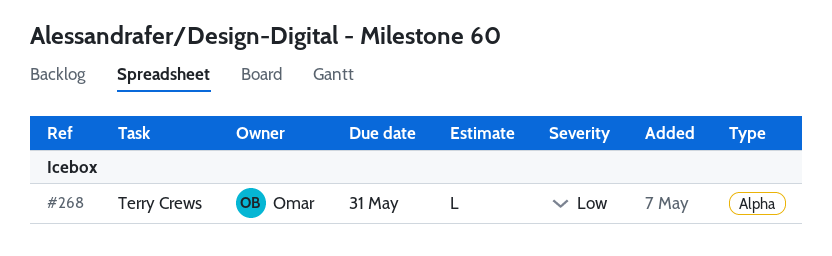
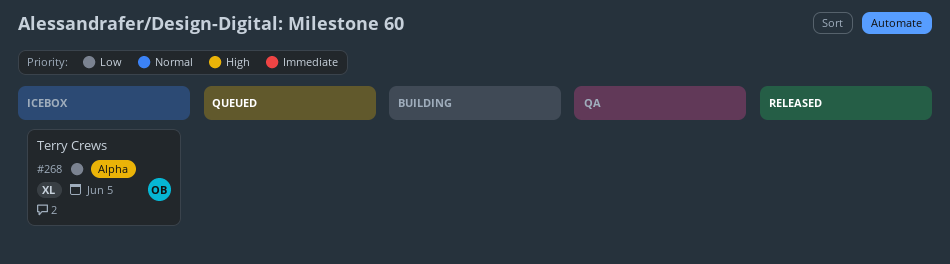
#268, estimate: L -> XL
#268, due: May 31 -> Jun 5

